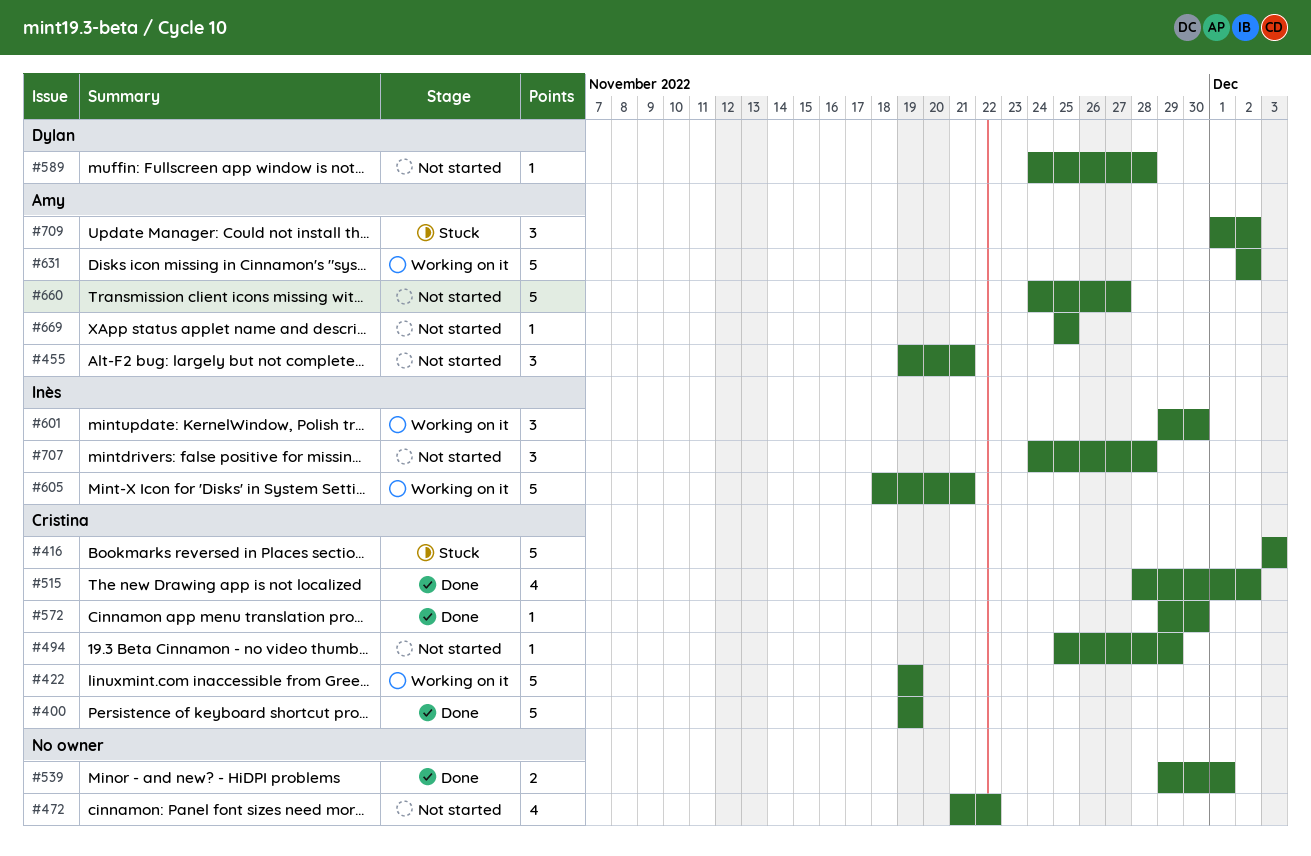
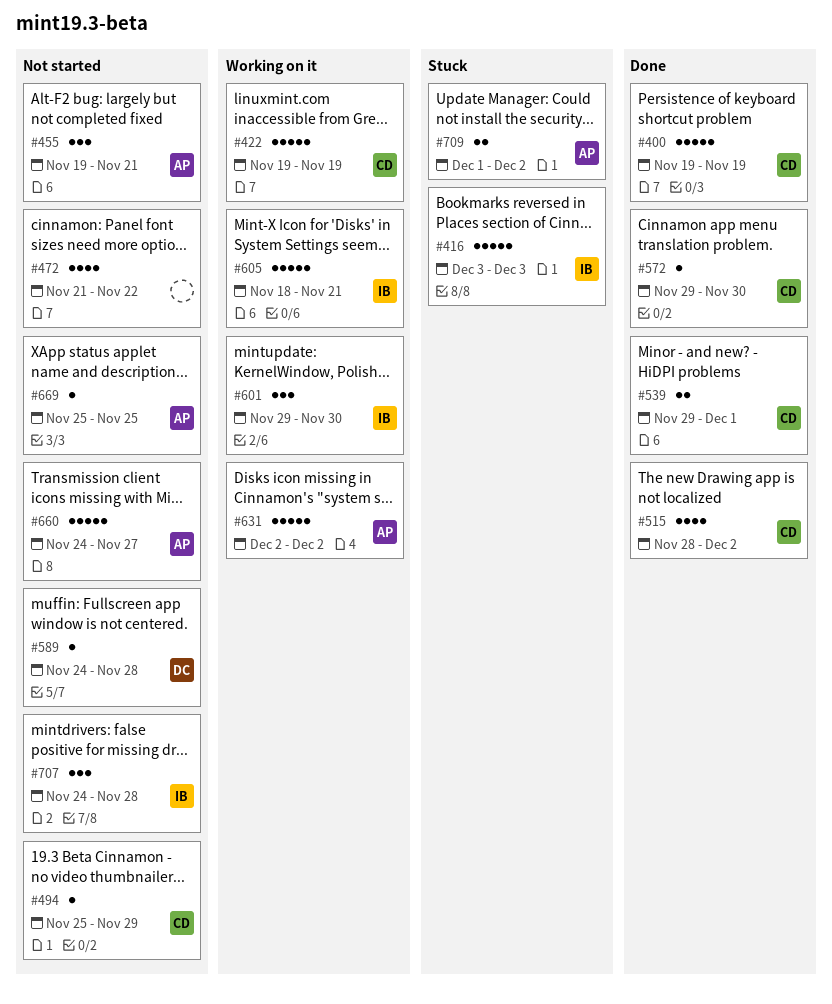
#416, owner: Cristina -> Inès
#539, owner: none -> Cristina
#709, estimate: 3 -> 2

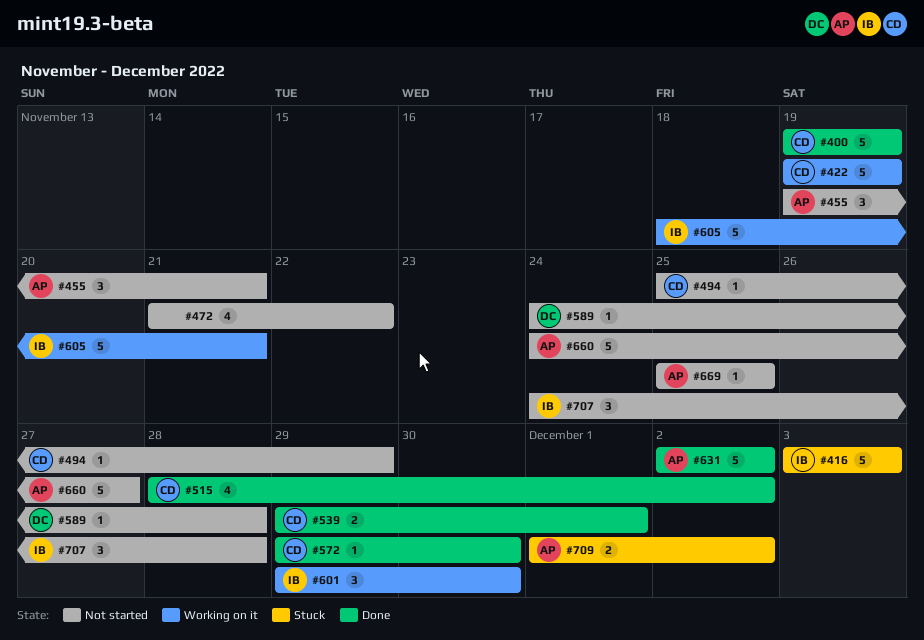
#631, status: Working on it -> Done

